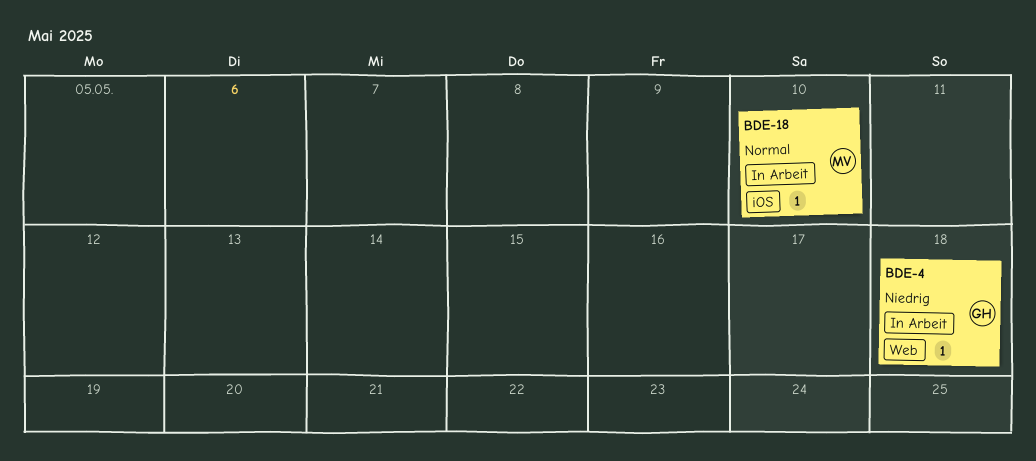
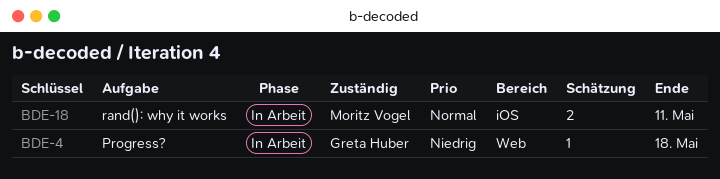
BDE-18, estimate: 1 -> 2
BDE-18, due: May 10 -> May 11

